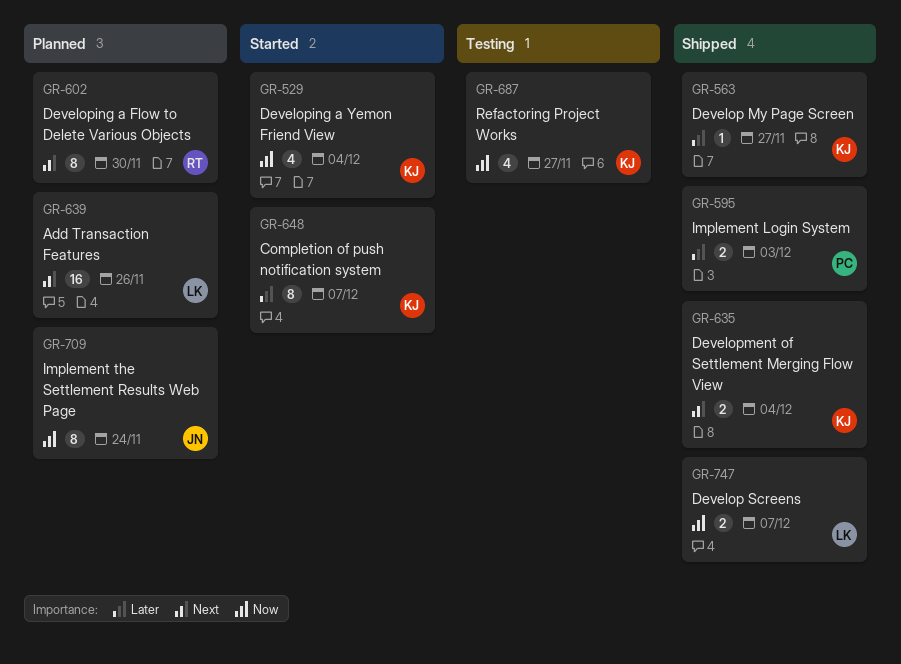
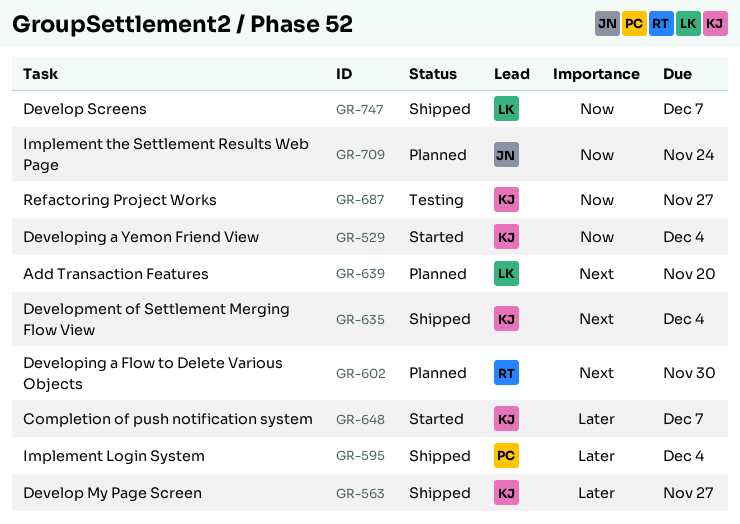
GR-595, due: Dec 3 -> Dec 4
GR-639, due: Nov 26 -> Nov 20

